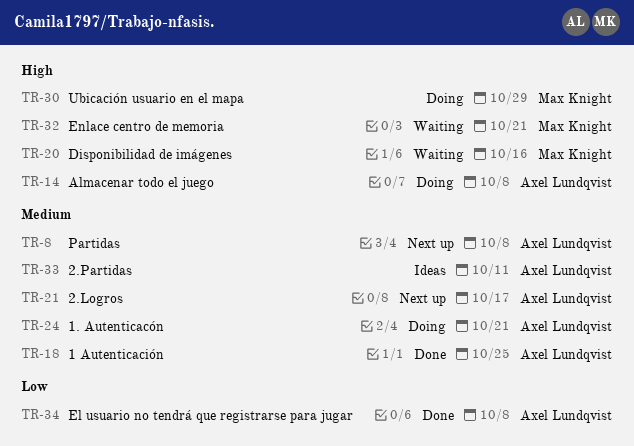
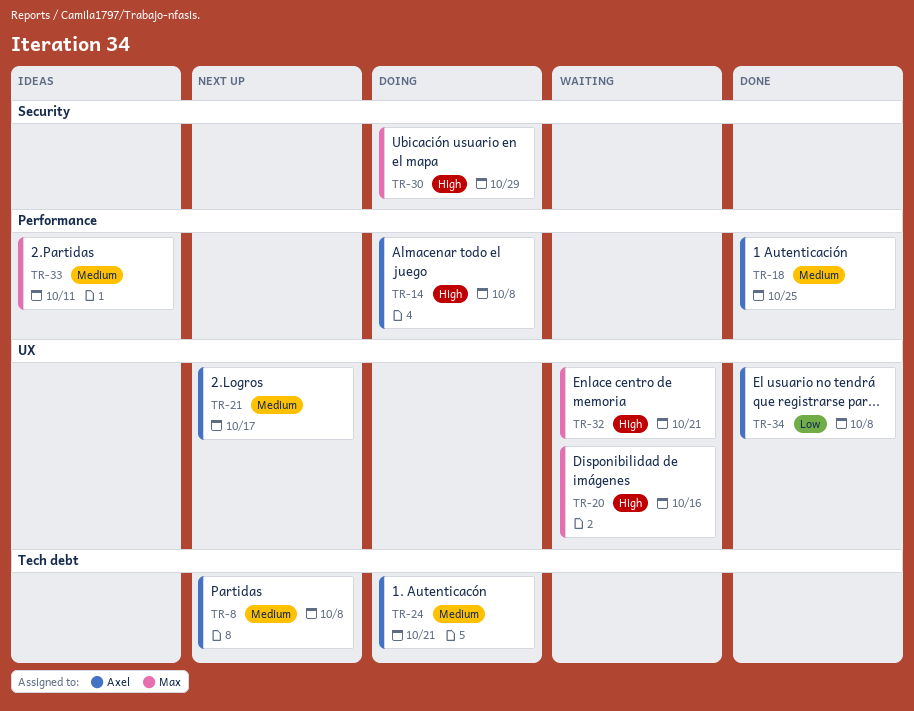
TR-33, owner: Axel Lundqvist -> Max Knight

